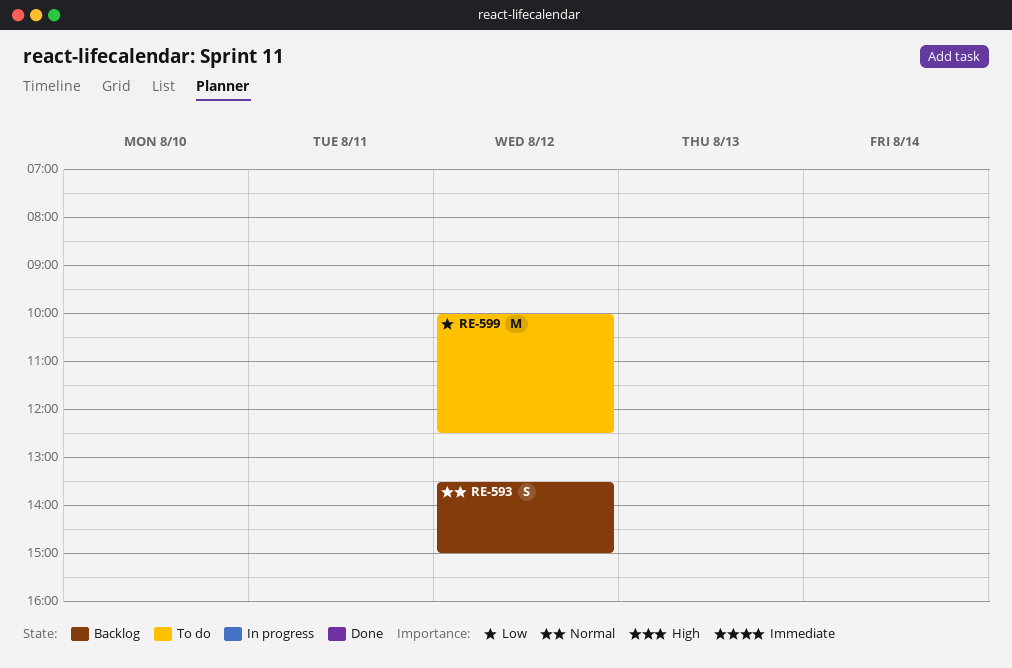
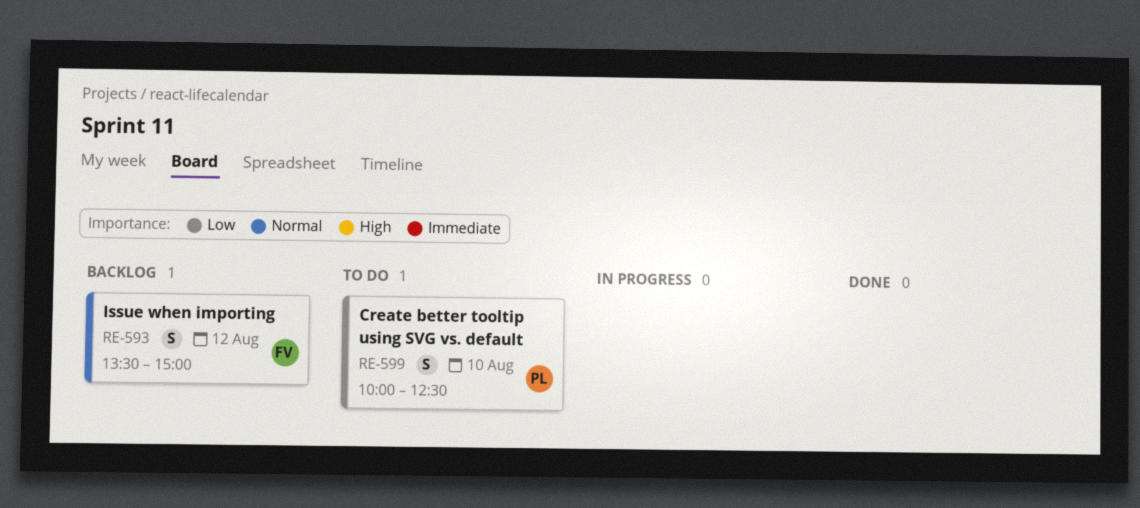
RE-599, estimate: M -> S
RE-599, day: Aug 12 -> Aug 10

